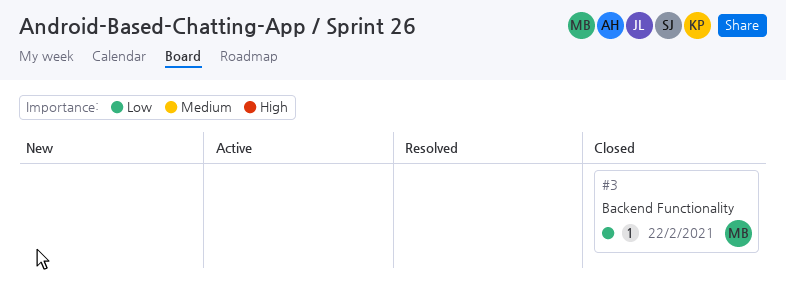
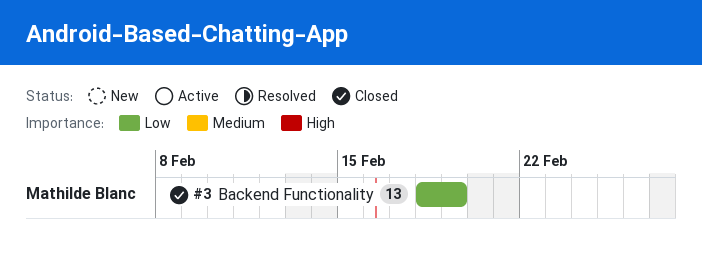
#3, estimate: 1 -> 13
#3, due: Feb 22 -> Feb 19

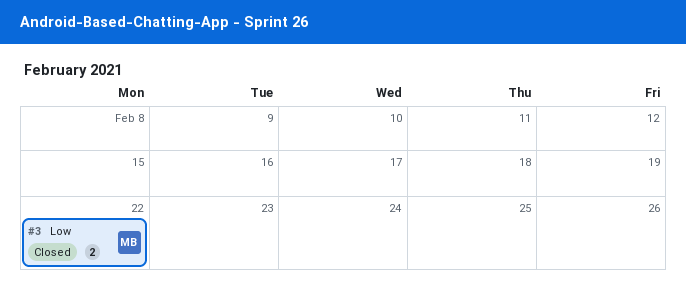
#3, estimate: 13 -> 2
#3, due: Feb 19 -> Feb 22

